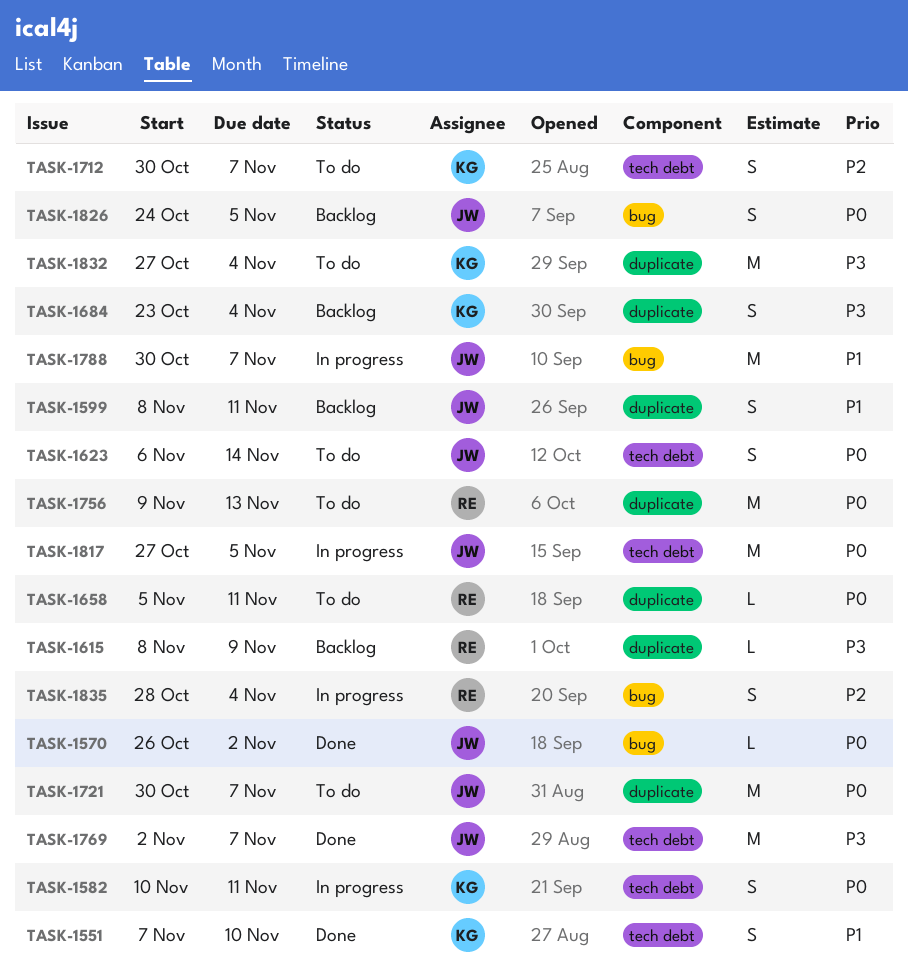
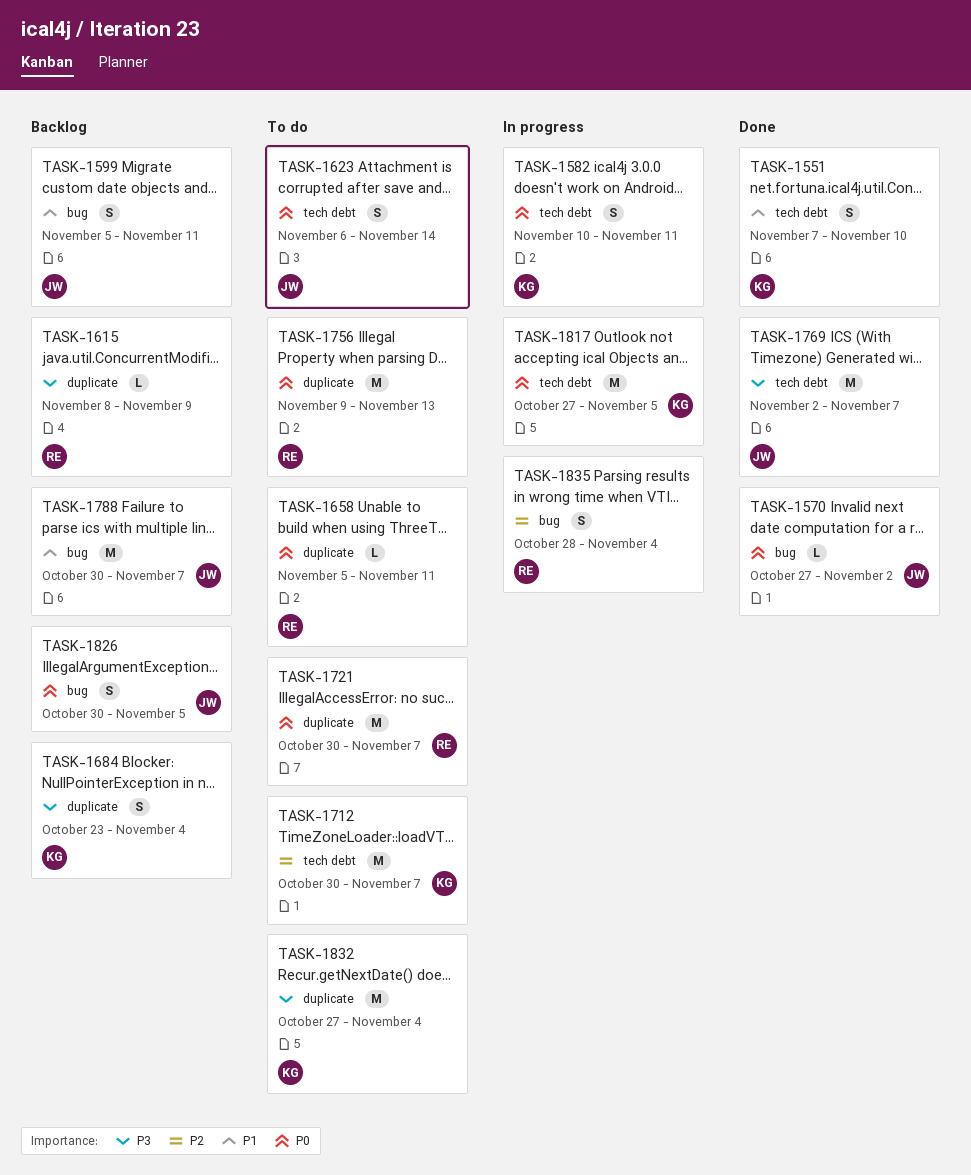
TASK-1570, start: Oct 26 -> Oct 27
TASK-1599, label: duplicate -> bug
TASK-1599, start: Nov 8 -> Nov 5
TASK-1712, estimate: S -> M
TASK-1721, owner: JW -> RE
TASK-1788, status: In progress -> Backlog
TASK-1817, owner: JW -> KG
TASK-1826, start: Oct 24 -> Oct 30

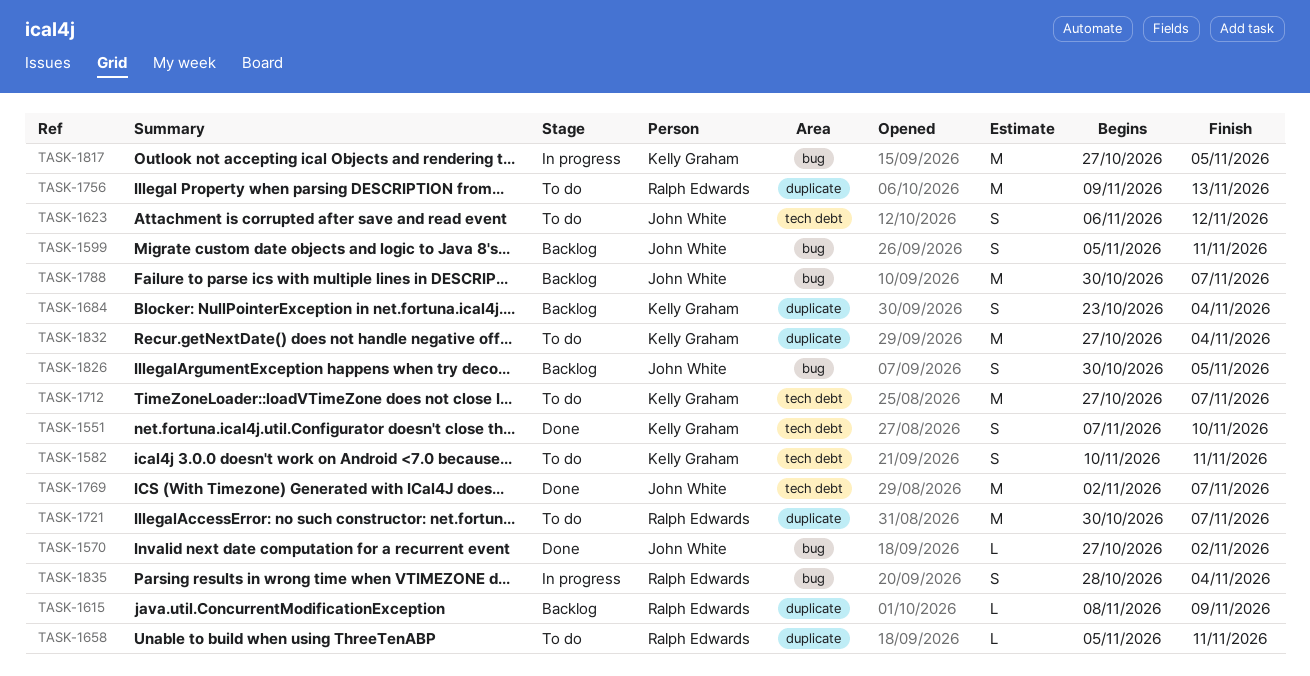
TASK-1582, status: In progress -> To do
TASK-1623, due: Nov 14 -> Nov 12
TASK-1712, start: Oct 30 -> Oct 27
TASK-1817, label: tech debt -> bug

